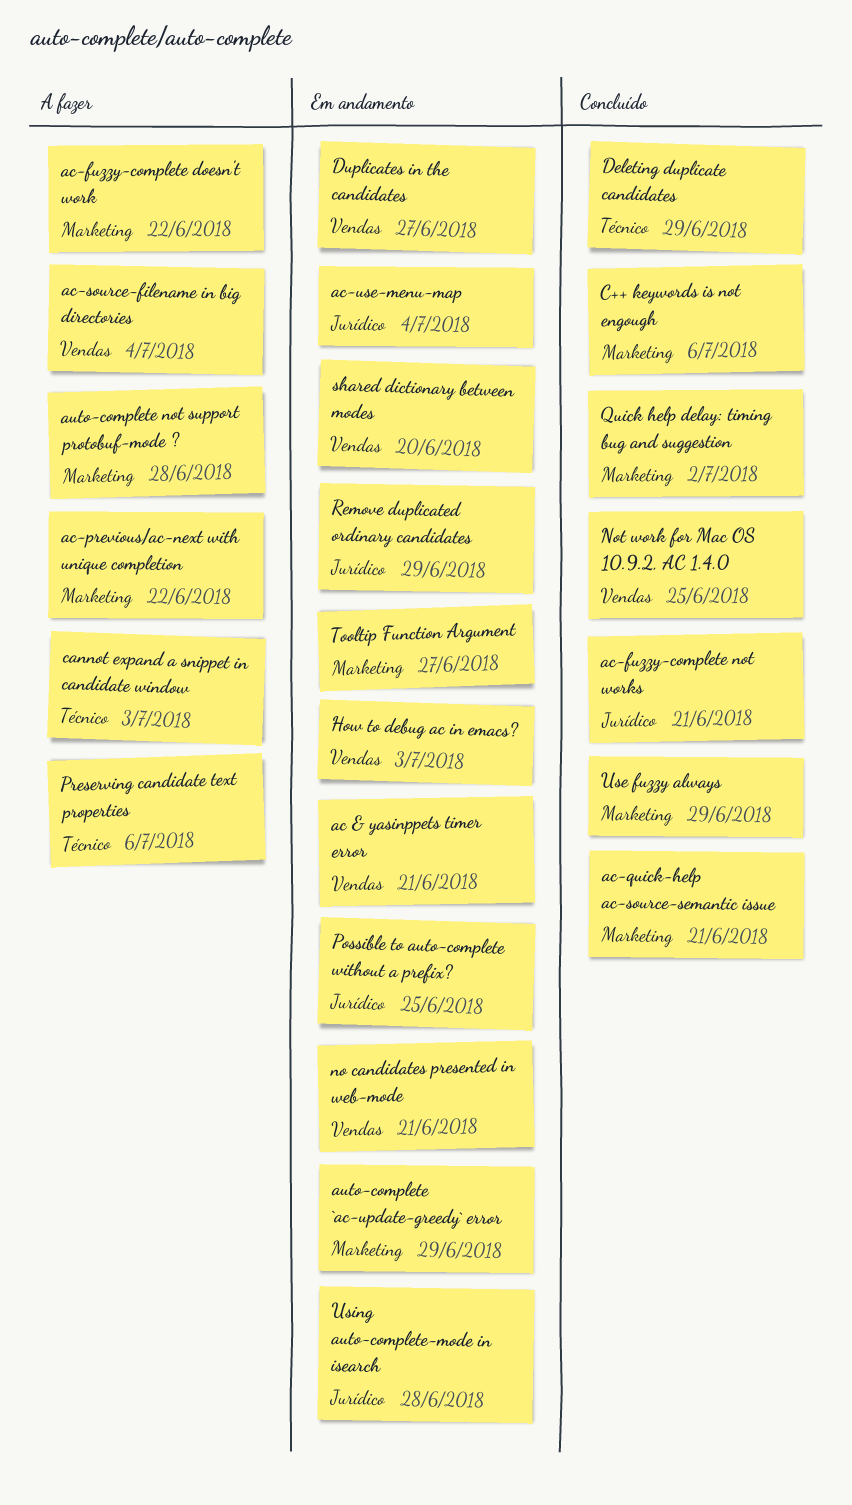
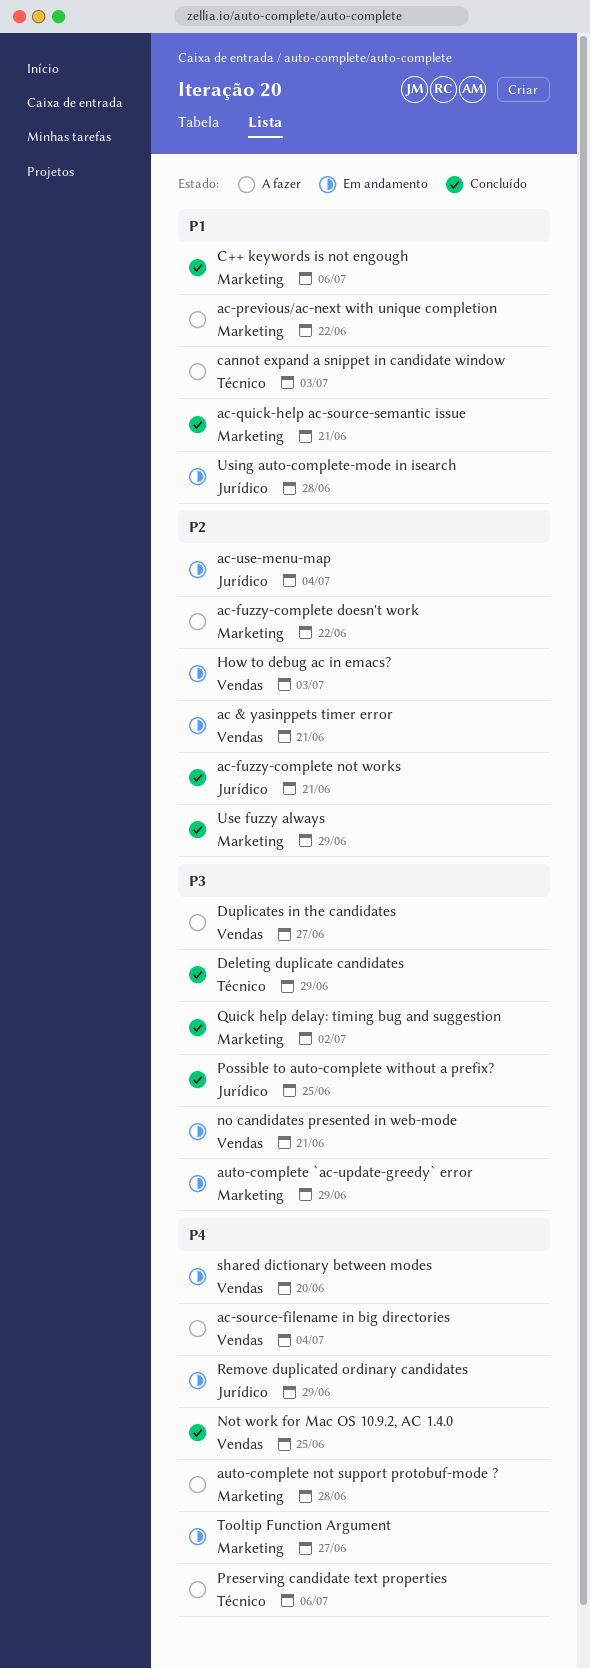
Duplicates in the candidates, status: Em andamento -> A fazer
Possible to auto-complete without a prefix?, status: Em andamento -> Concluído

